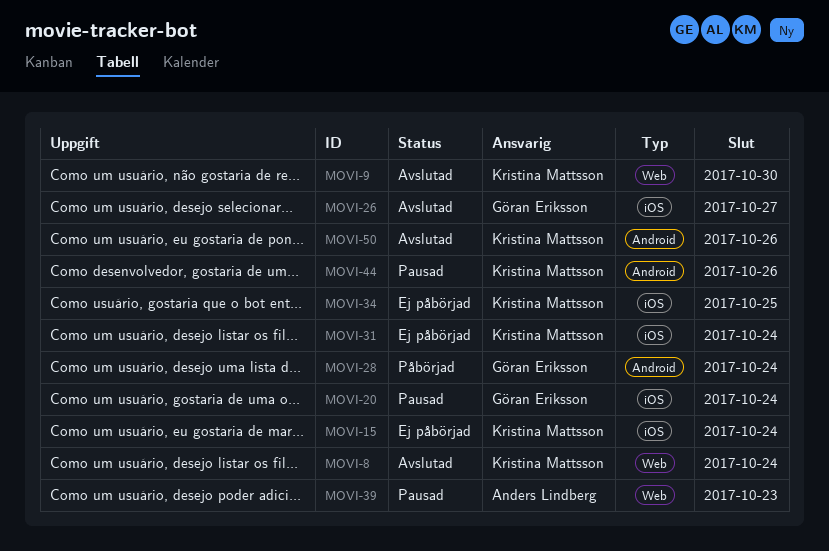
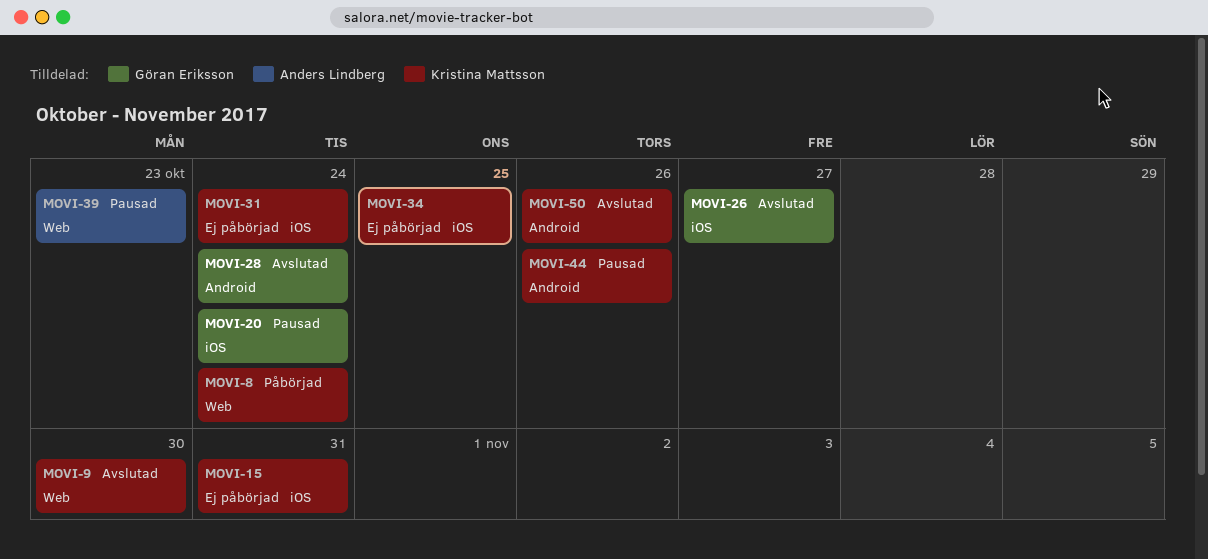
MOVI-8, status: Avslutad -> Påbörjad
MOVI-15, due: Oct 24 -> Oct 31
MOVI-28, status: Påbörjad -> Avslutad

